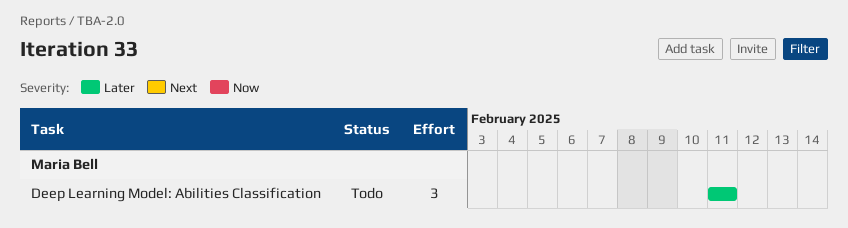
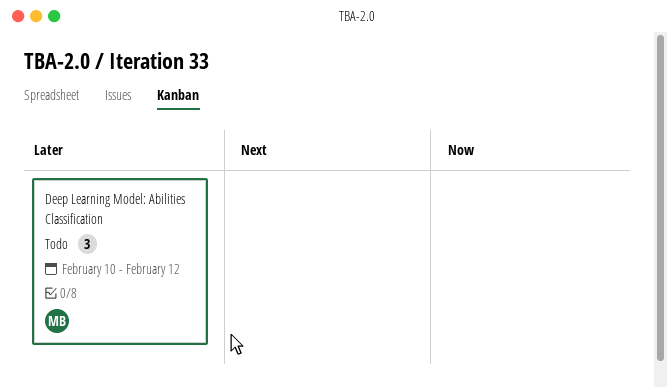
Deep Learning Model: Abilities Classification, start: Feb 11 -> Feb 10
Deep Learning Model: Abilities Classification, due: Feb 11 -> Feb 12

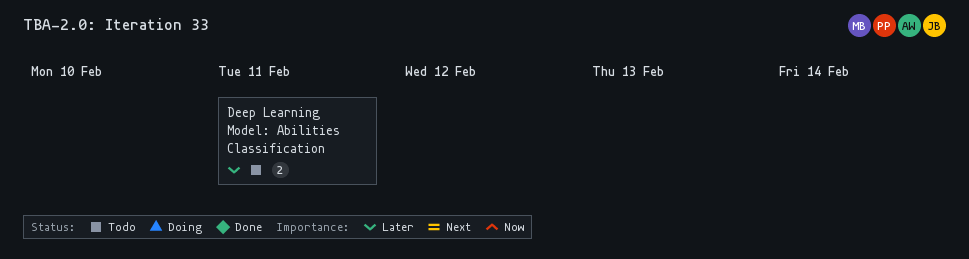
Deep Learning Model: Abilities Classification, estimate: 3 -> 2
Deep Learning Model: Abilities Classification, due: Feb 12 -> Feb 11

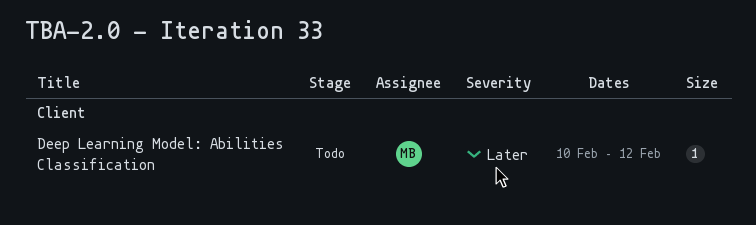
Deep Learning Model: Abilities Classification, estimate: 2 -> 1
Deep Learning Model: Abilities Classification, due: Feb 11 -> Feb 12

